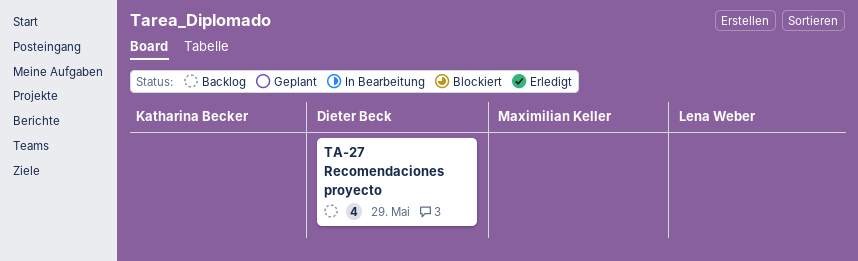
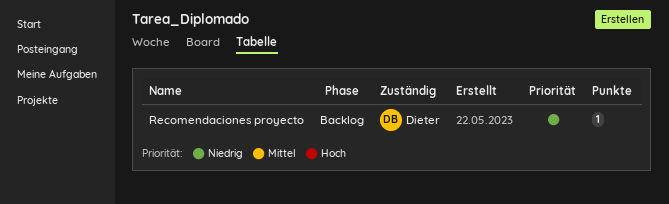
Recomendaciones proyecto, estimate: 4 -> 1

